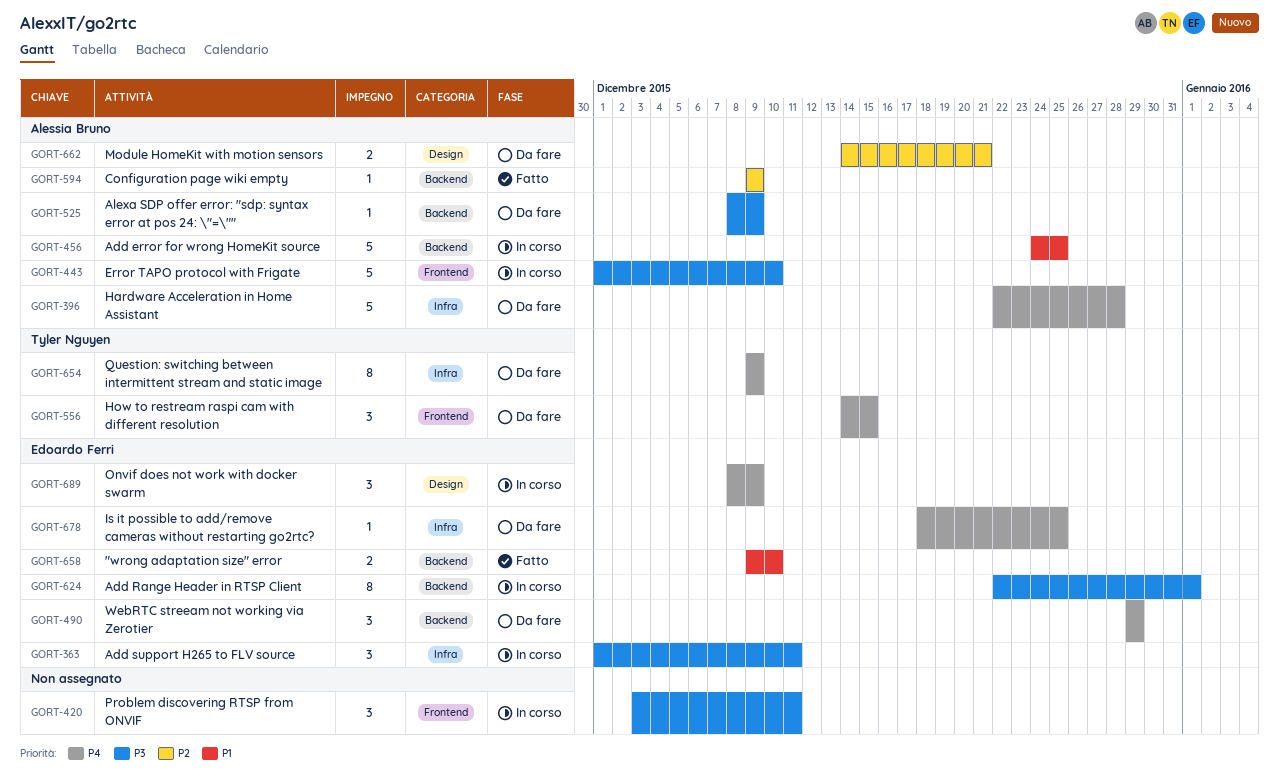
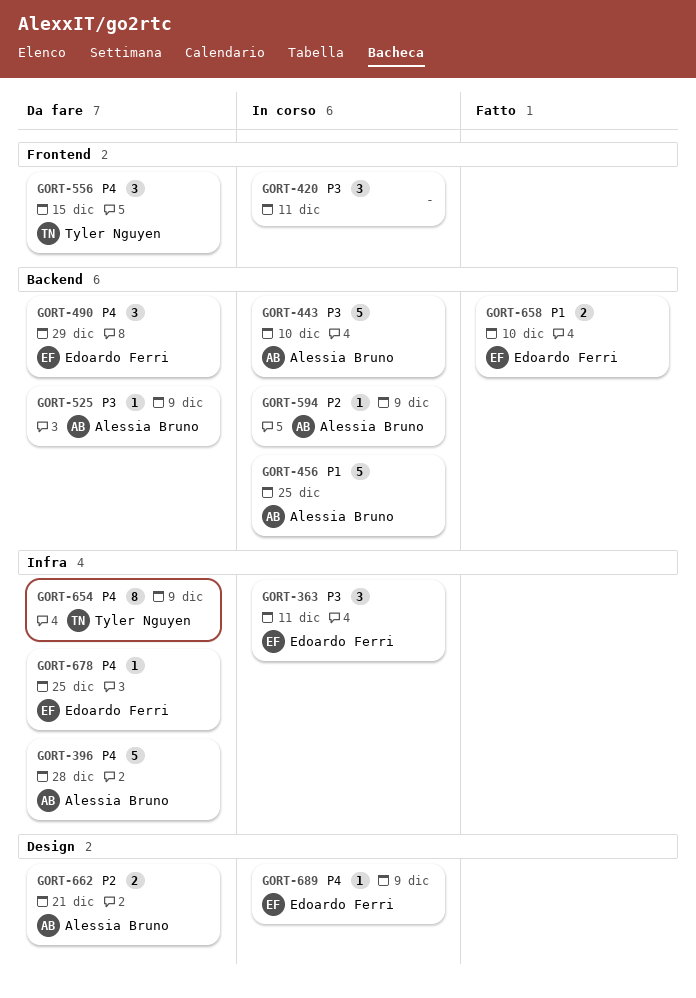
GORT-443, label: Frontend -> Backend
GORT-594, status: Fatto -> In corso
GORT-624: present -> none
GORT-689, estimate: 3 -> 1

